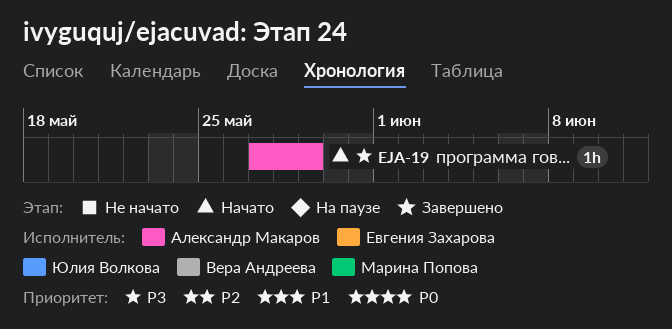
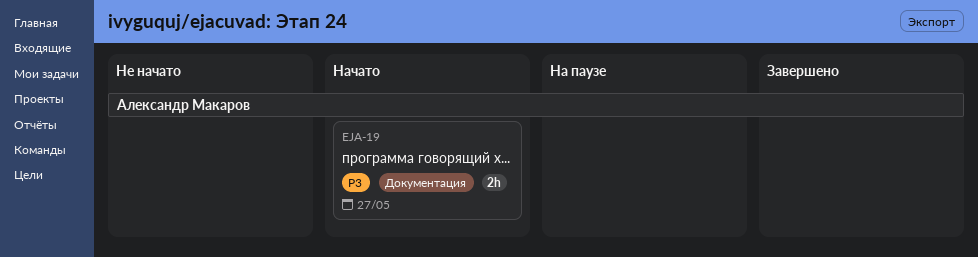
EJA-19, estimate: 1h -> 2h
EJA-19, due: May 29 -> May 27

